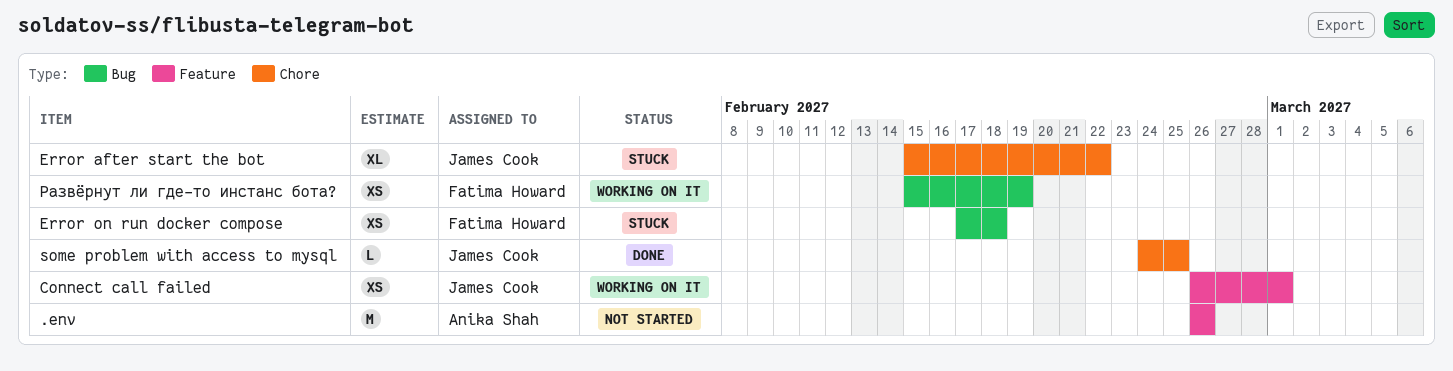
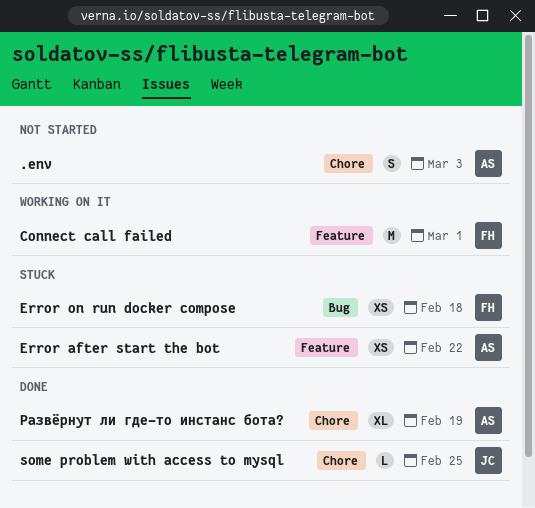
.env, label: Feature -> Chore
.env, estimate: M -> S
.env, due: Feb 26 -> Mar 3
Connect call failed, owner: James Cook -> Fatima Howard
Connect call failed, estimate: XS -> M
Error after start the bot, owner: James Cook -> Anika Shah
Error after start the bot, label: Chore -> Feature
Error after start the bot, estimate: XL -> XS
Развёрнут ли где-то инстанс бота?, status: Working on it -> Done
Развёрнут ли где-то инстанс бота?, owner: Fatima Howard -> Anika Shah
Развёрнут ли где-то инстанс бота?, label: Bug -> Chore
Развёрнут ли где-то инстанс бота?, estimate: XS -> XL

